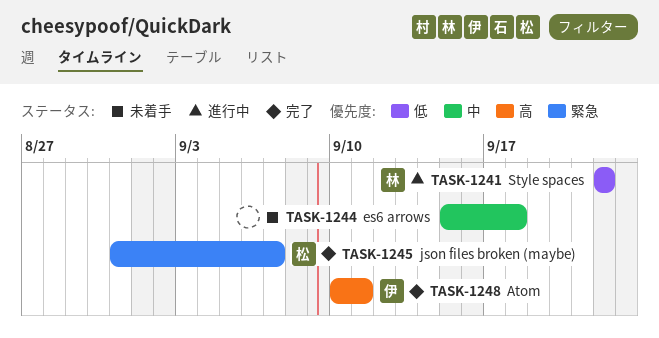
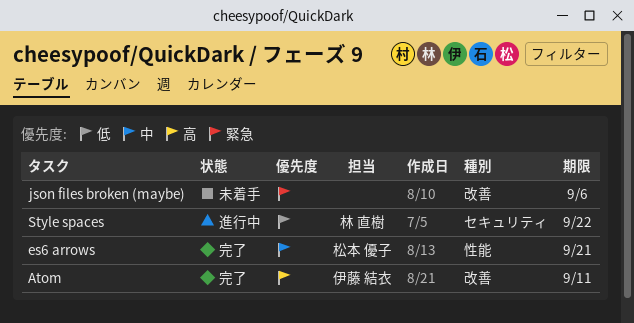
es6 arrows, status: 未着手 -> 完了
es6 arrows, owner: none -> 松本 優子
es6 arrows, due: Sep 18 -> Sep 21
json files broken (maybe), status: 完了 -> 未着手
json files broken (maybe), owner: 松本 優子 -> none
json files broken (maybe), due: Sep 7 -> Sep 6

